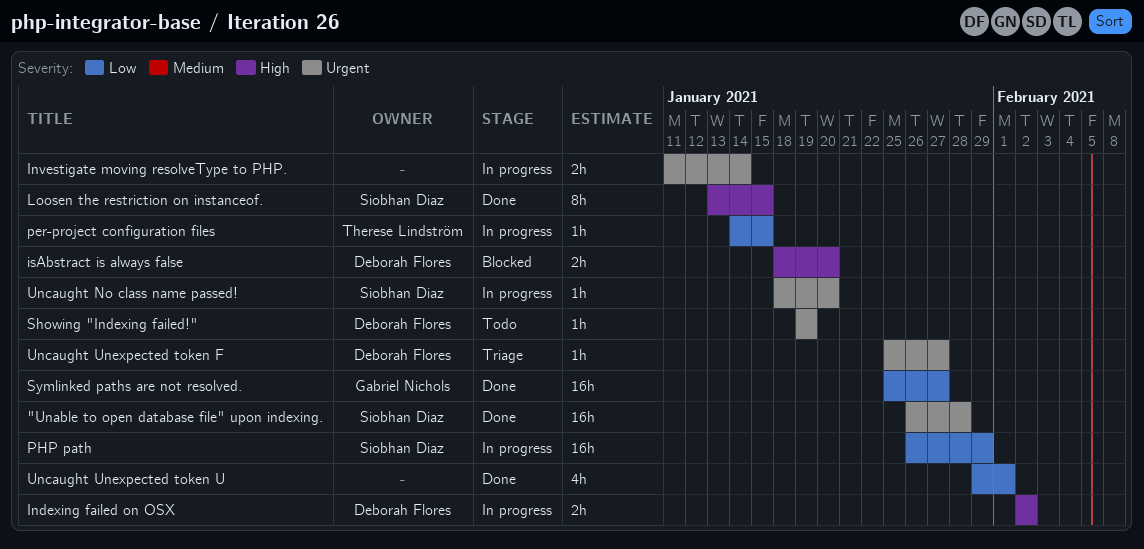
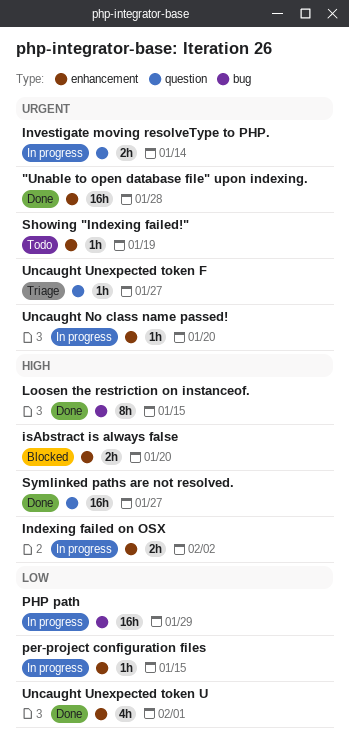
Symlinked paths are not resolved., priority: Low -> High

